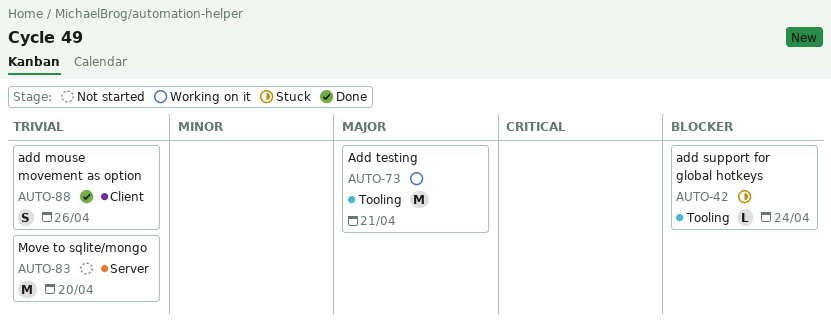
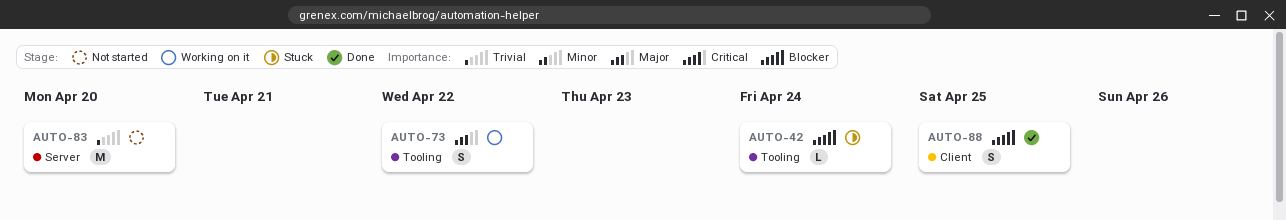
AUTO-73, estimate: M -> S
AUTO-73, due: Apr 21 -> Apr 22
AUTO-88, priority: Trivial -> Blocker
AUTO-88, due: Apr 26 -> Apr 25

